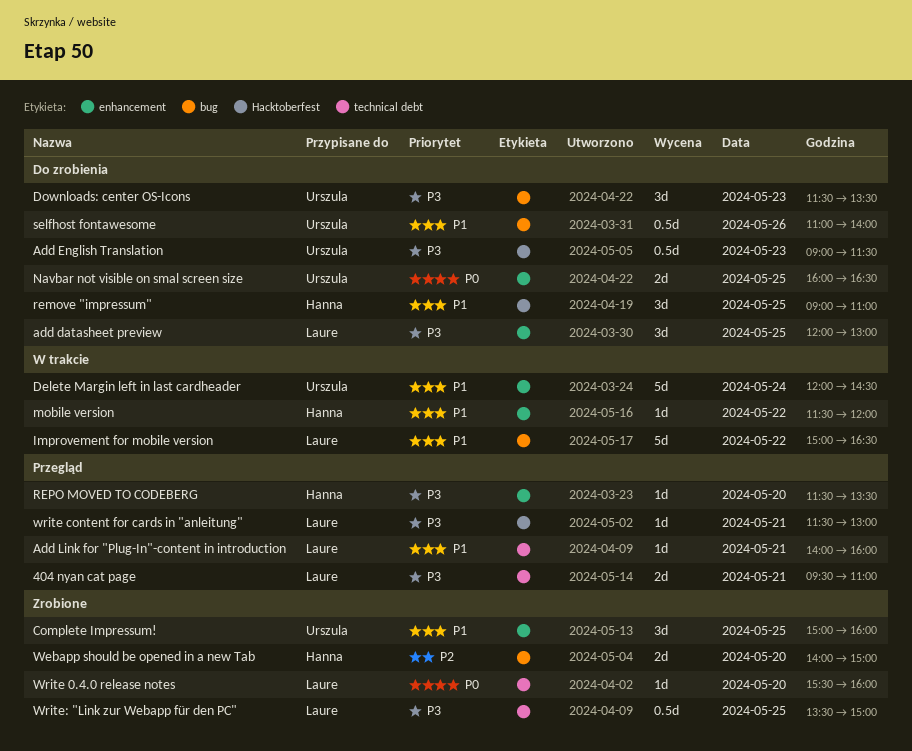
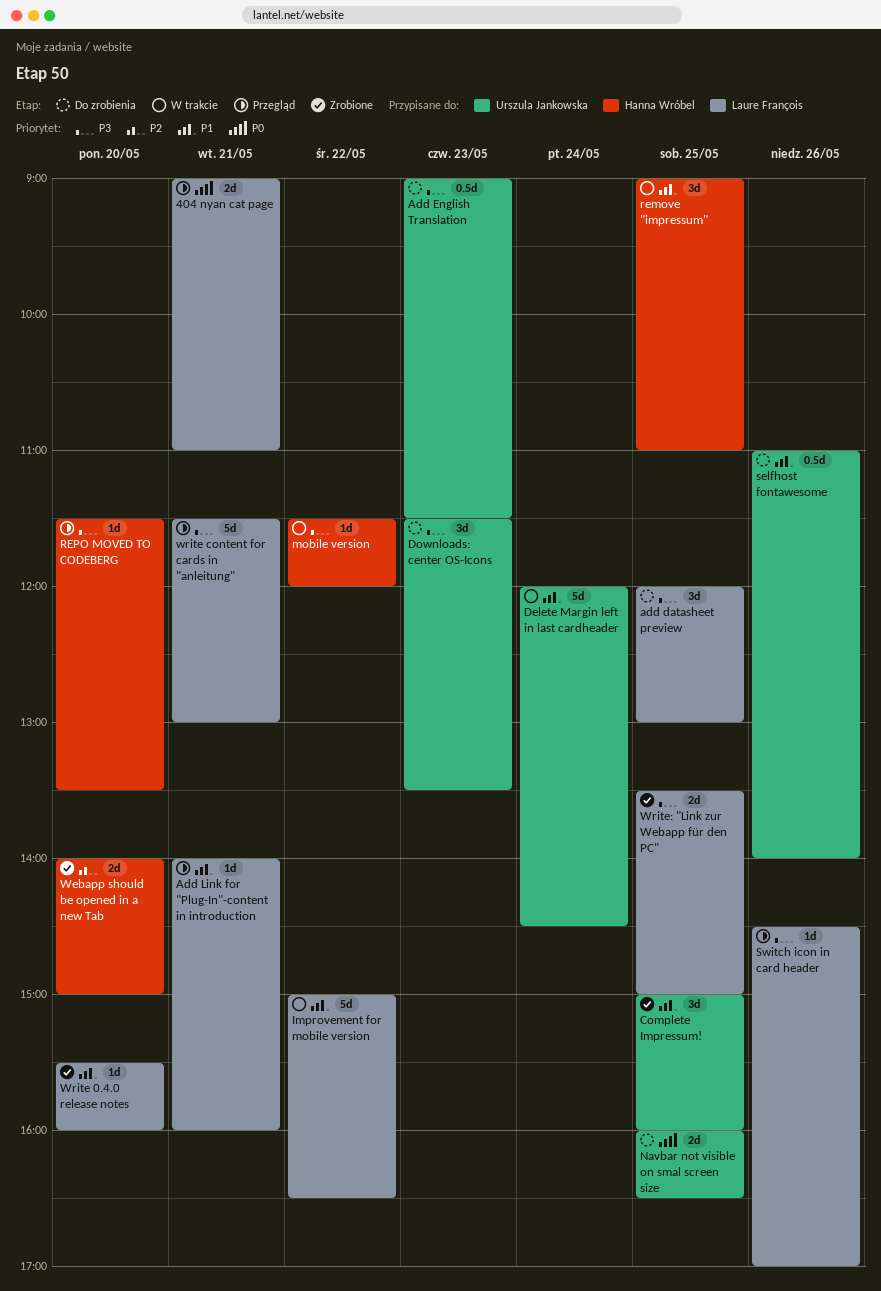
404 nyan cat page, priority: P3 -> P0
404 nyan cat page, begins: 09:30 -> 09:00
mobile version, priority: P1 -> P3
remove "impressum", status: Do zrobienia -> W trakcie
Switch icon in card header: none -> present
Write 0.4.0 release notes, priority: P0 -> P1
write content for cards in "anleitung", estimate: 1d -> 5d
Write: "Link zur Webapp für den PC", estimate: 0.5d -> 2d

